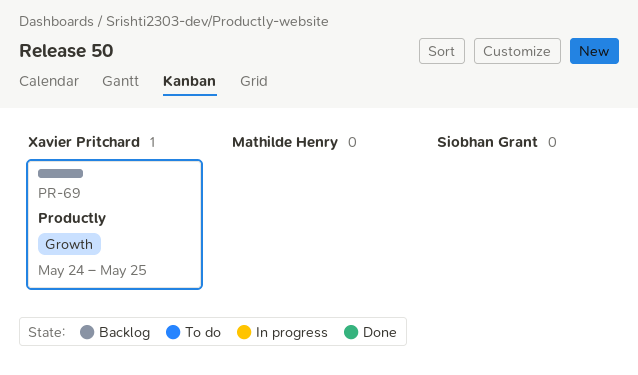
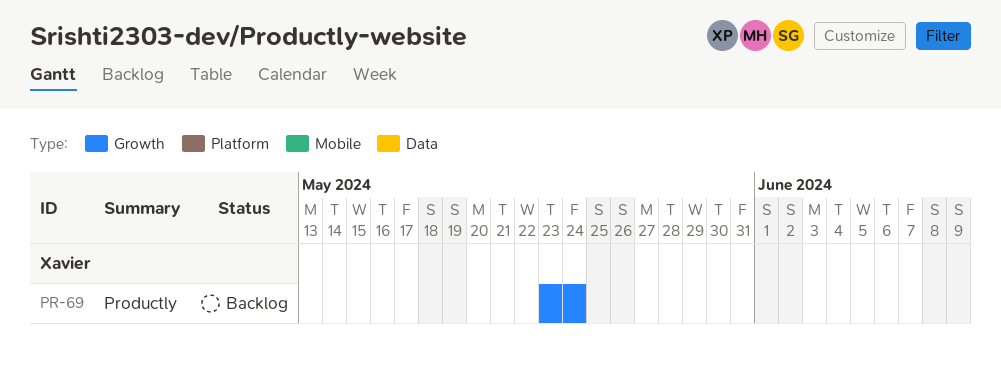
PR-69, start: May 24 -> May 23
PR-69, due: May 25 -> May 24

